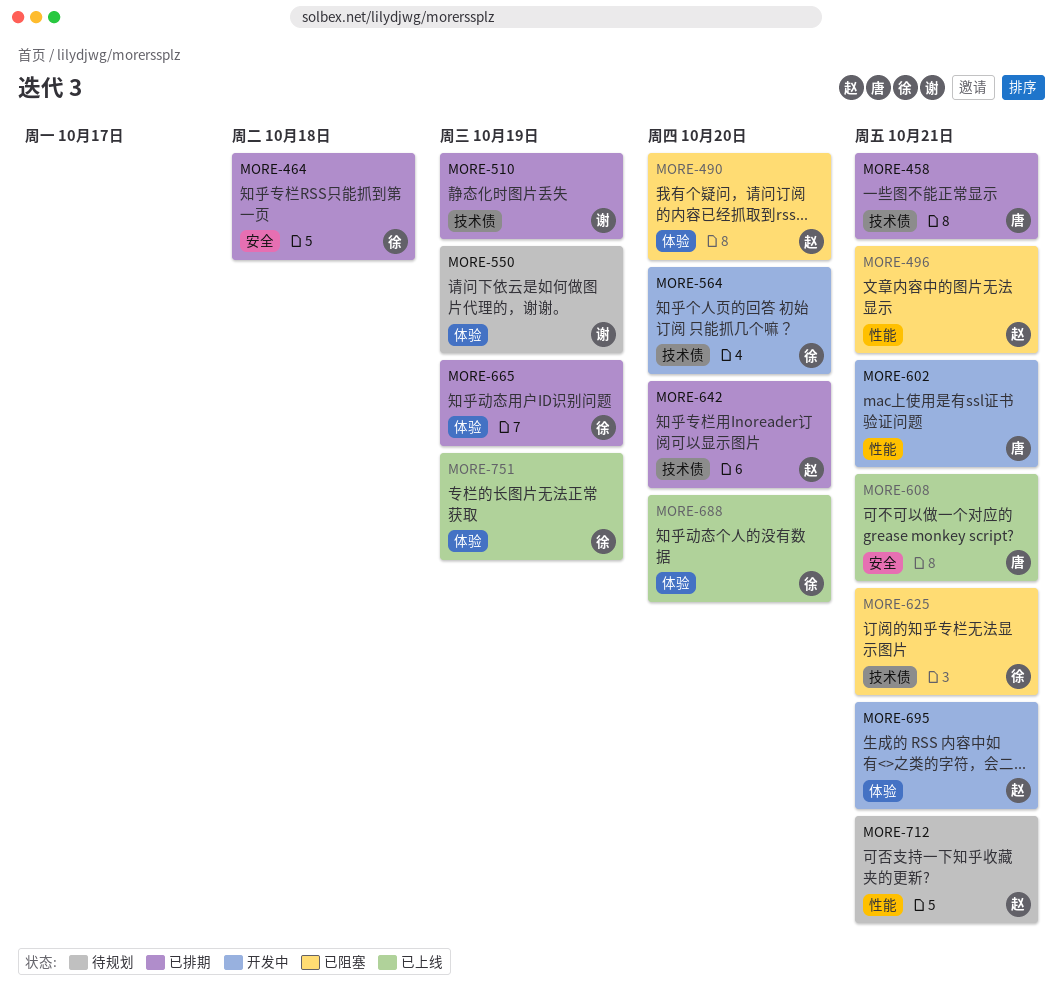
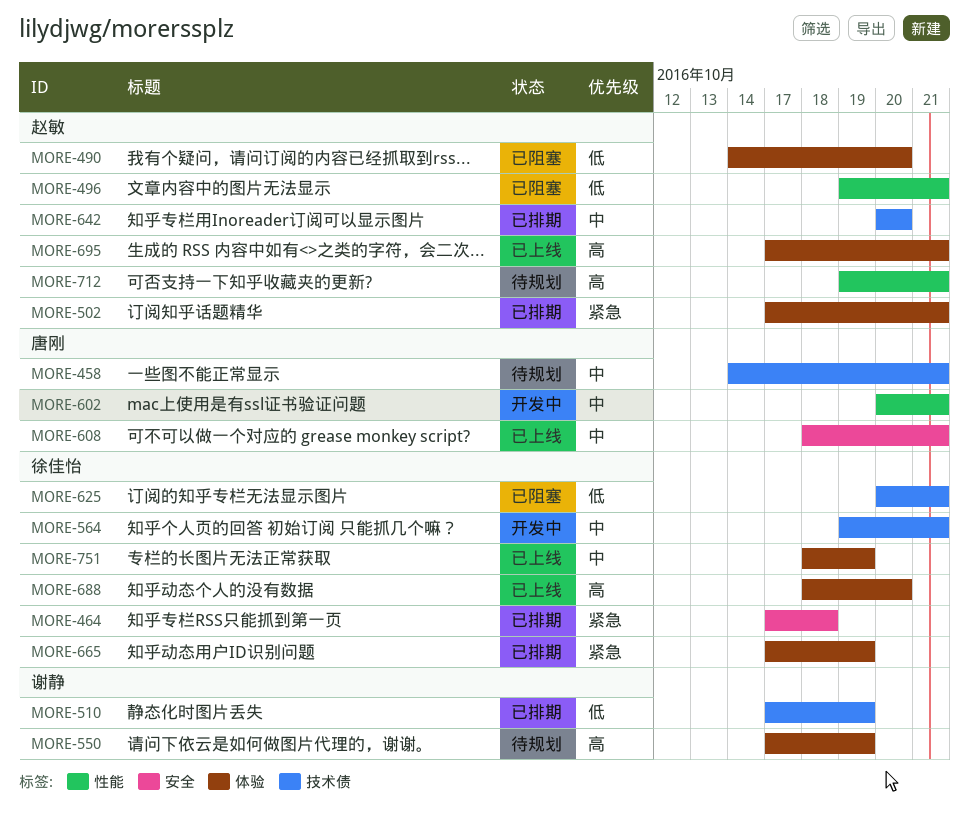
MORE-458, status: 已排期 -> 待规划
MORE-502: none -> present
MORE-564, due: Oct 20 -> Oct 21
MORE-695, status: 开发中 -> 已上线

